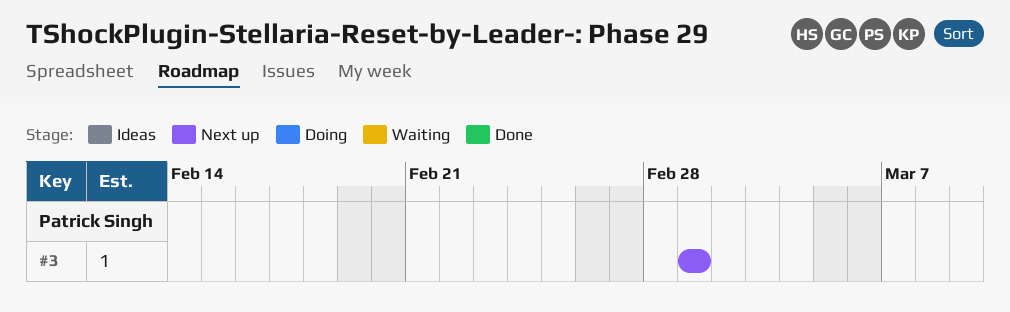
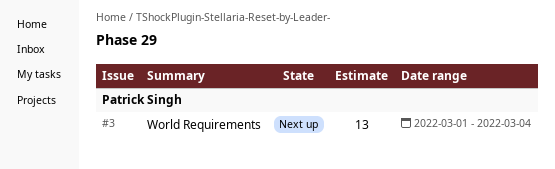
#3, estimate: 1 -> 13
#3, due: Mar 1 -> Mar 4

